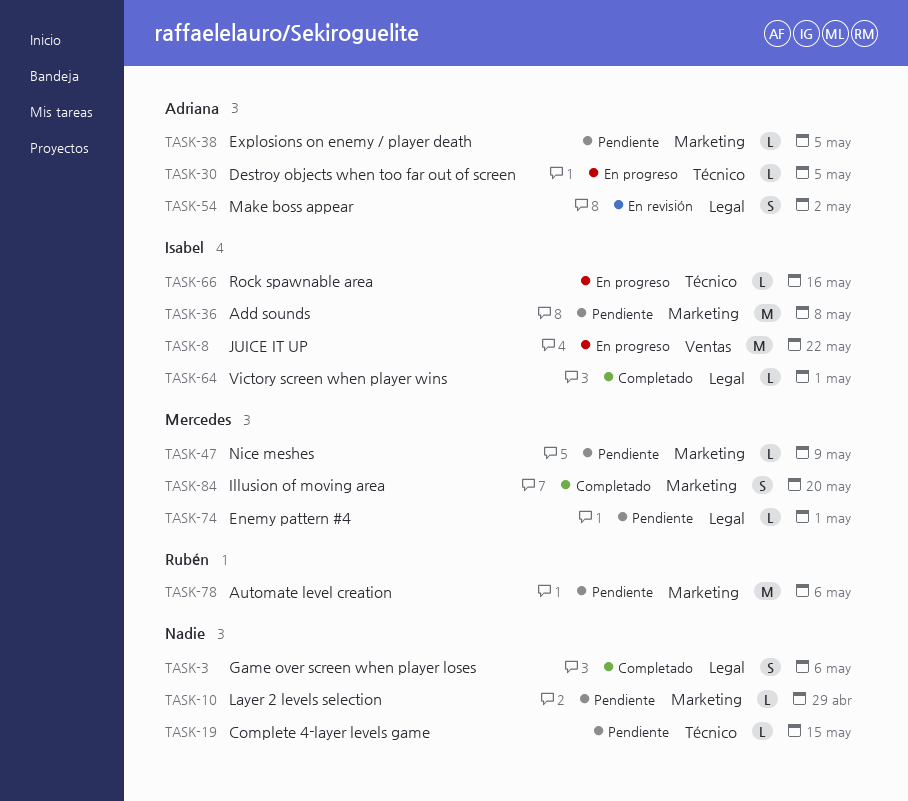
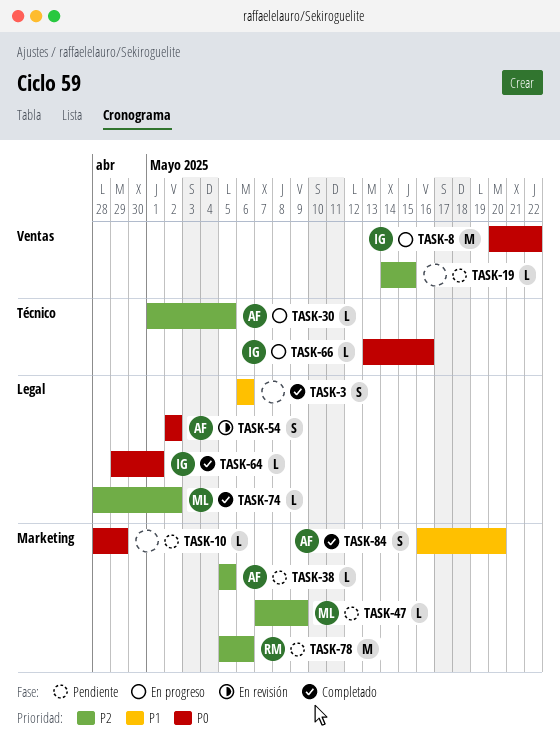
TASK-19, label: Técnico -> Ventas
TASK-36: present -> none
TASK-74, status: Pendiente -> Completado
TASK-74, due: May 1 -> May 2
TASK-84, owner: Mercedes -> Adriana

